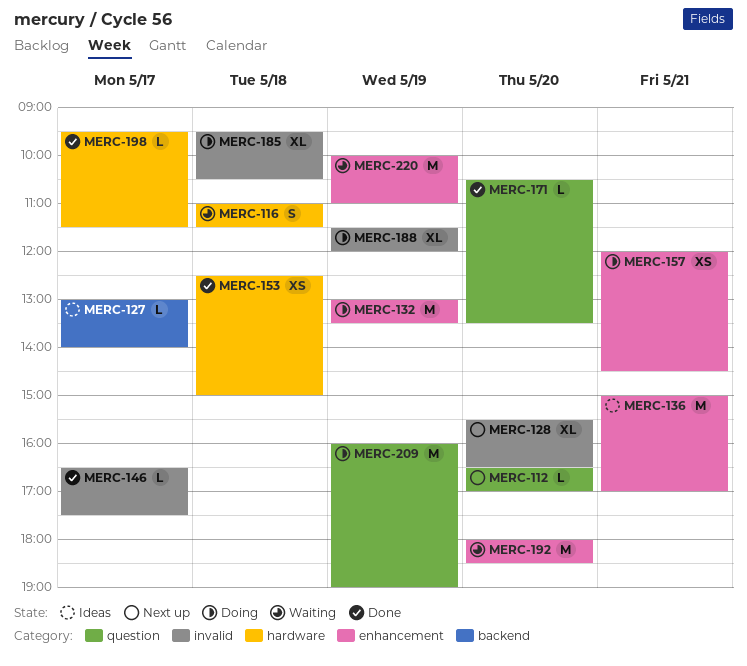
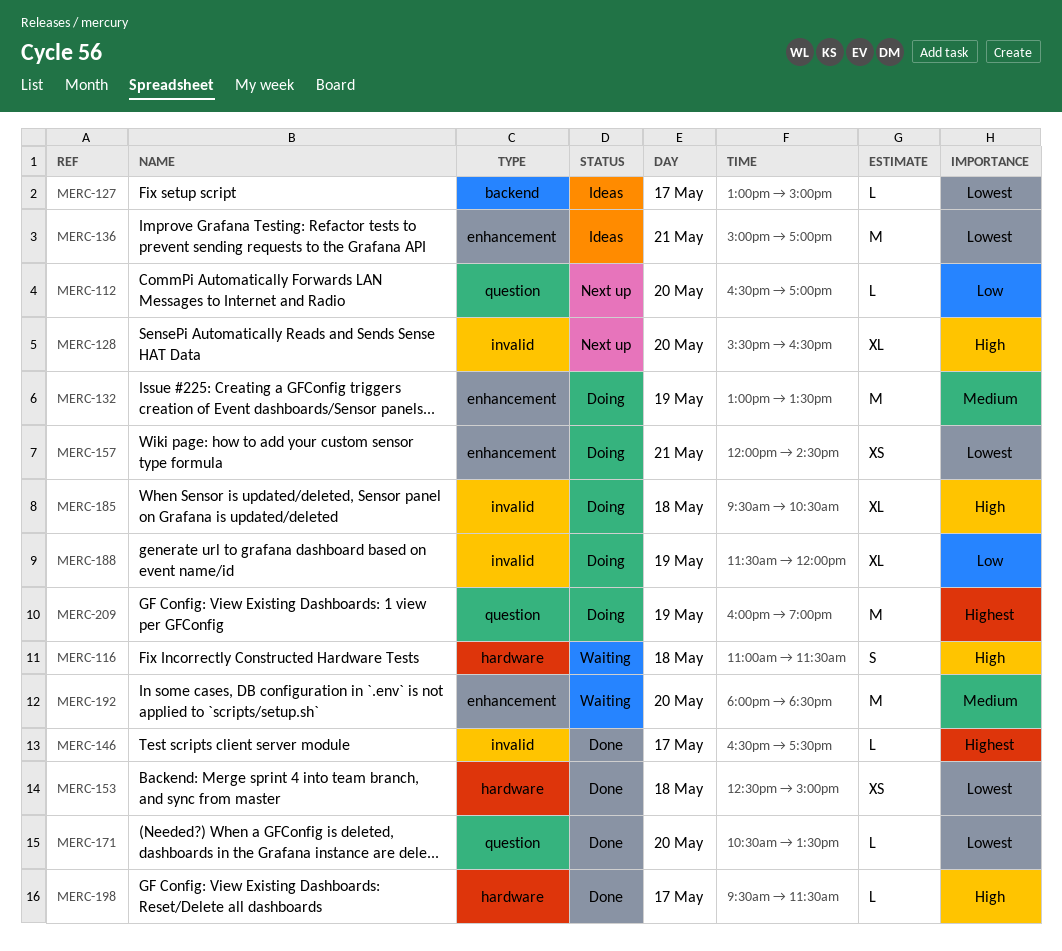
MERC-127, ends: 14:00 -> 15:00
MERC-220: present -> none

